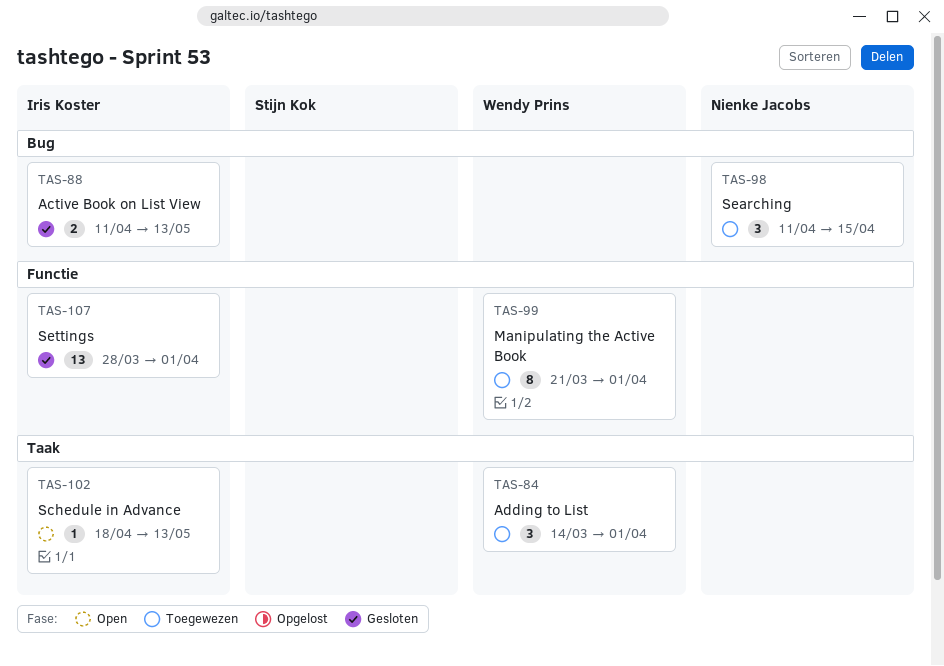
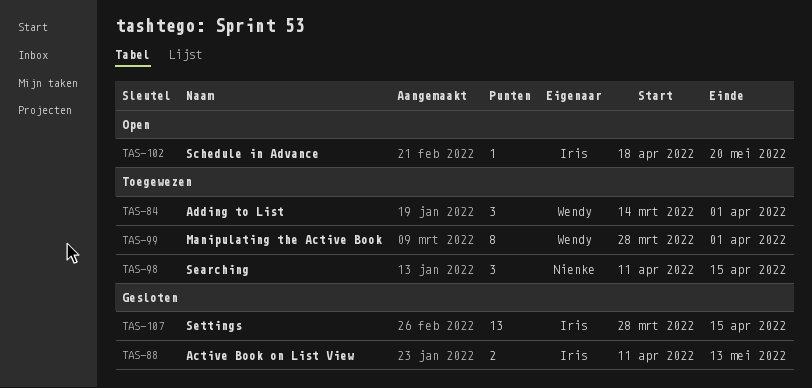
TAS-99, start: Mar 21 -> Mar 28
TAS-102, due: May 13 -> May 20
TAS-107, due: Apr 1 -> Apr 15

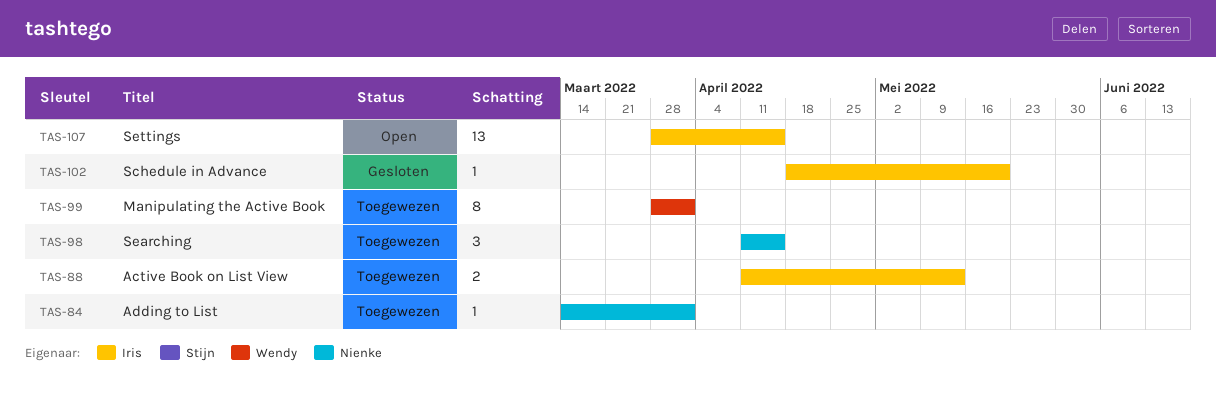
TAS-84, owner: Wendy -> Nienke
TAS-84, estimate: 3 -> 1
TAS-88, status: Gesloten -> Toegewezen
TAS-102, status: Open -> Gesloten
TAS-107, status: Gesloten -> Open

